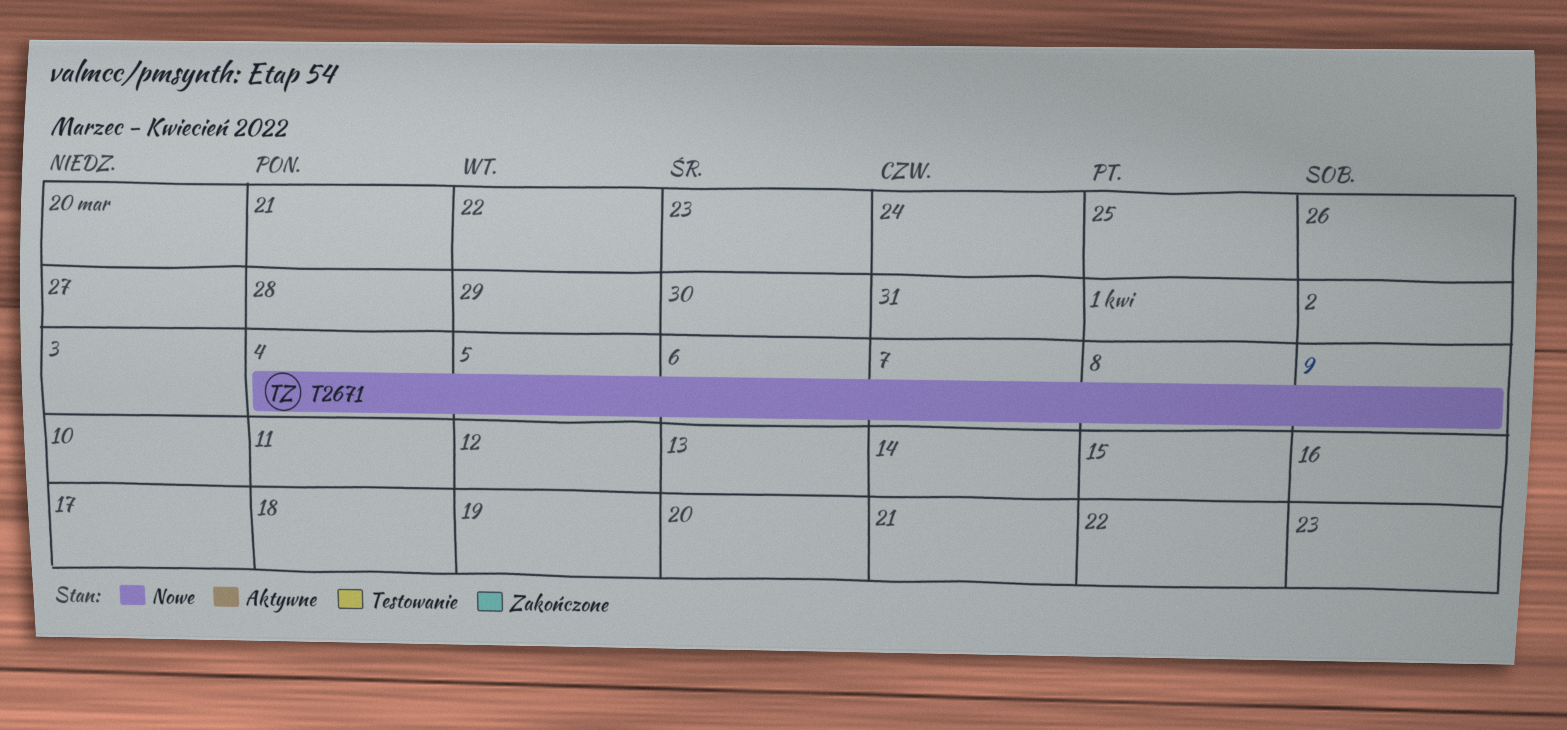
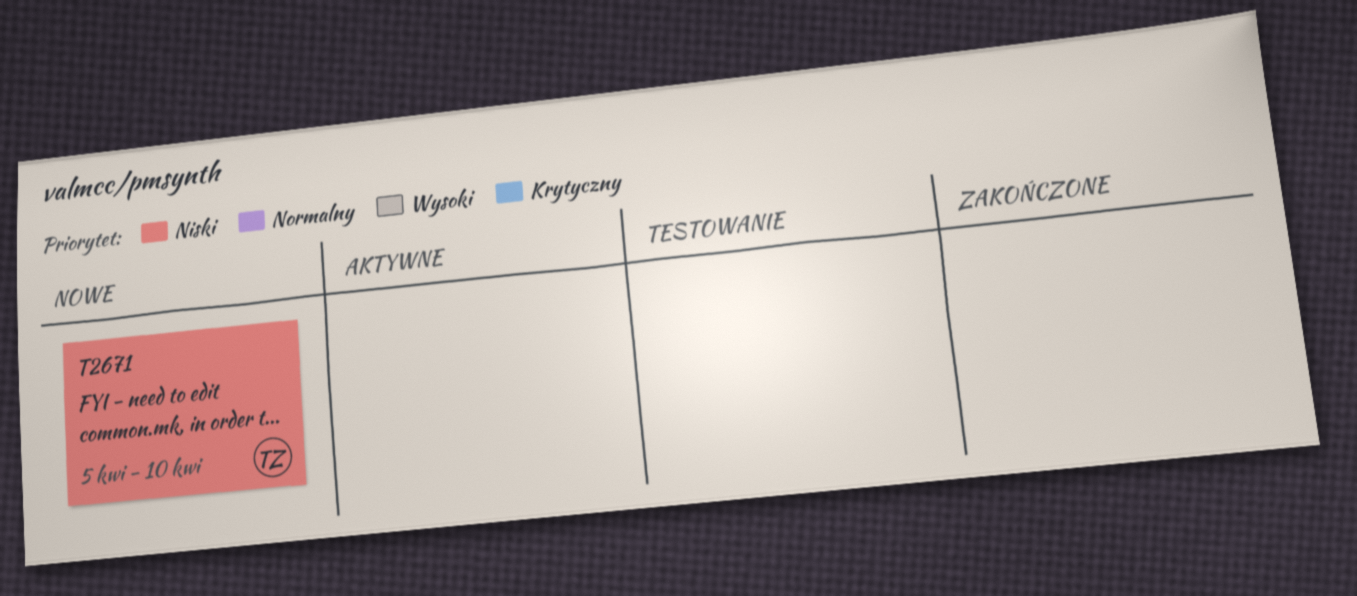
T2671, start: Apr 4 -> Apr 5
T2671, due: Apr 9 -> Apr 10

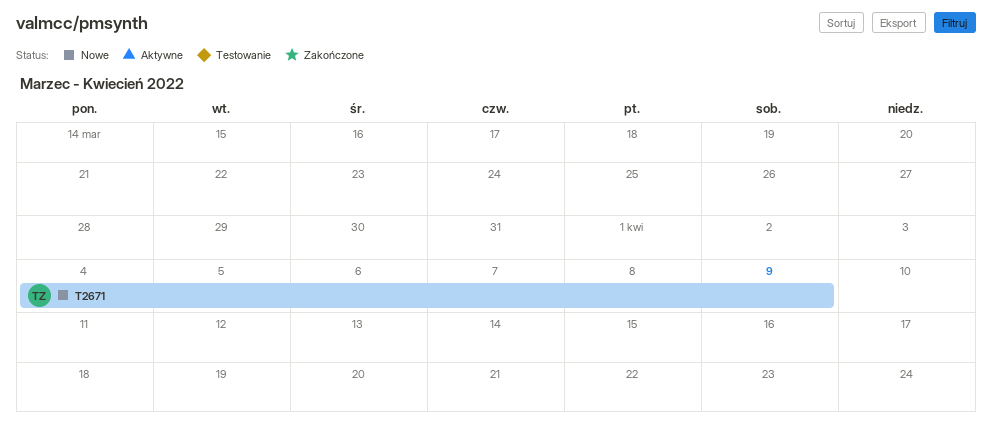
T2671, start: Apr 5 -> Apr 4
T2671, due: Apr 10 -> Apr 9

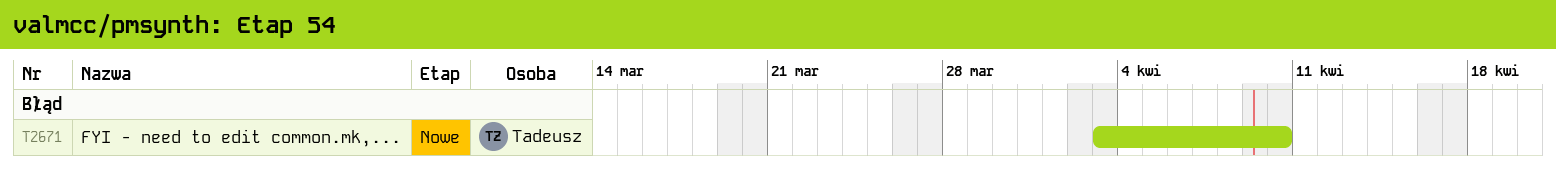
T2671, start: Apr 4 -> Apr 3
T2671, due: Apr 9 -> Apr 10

